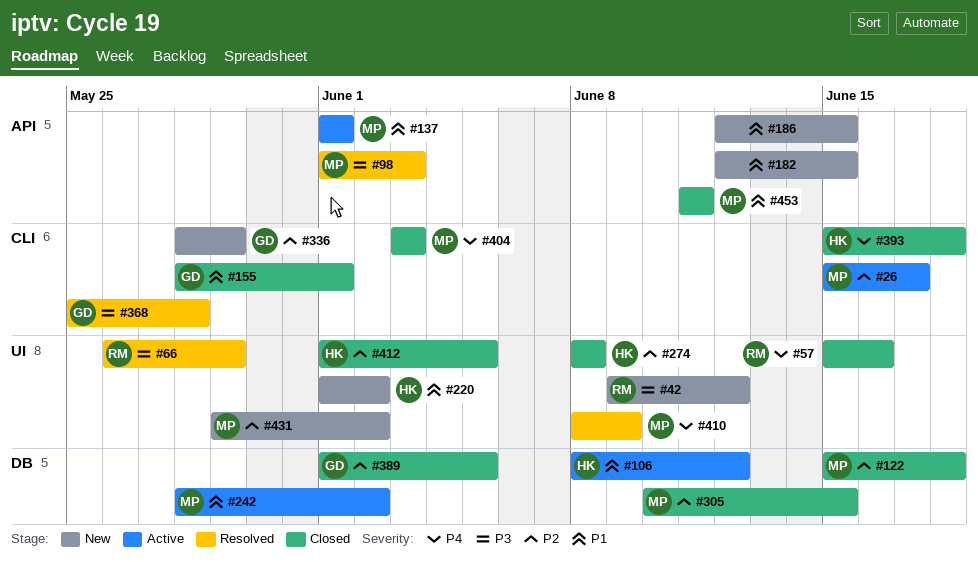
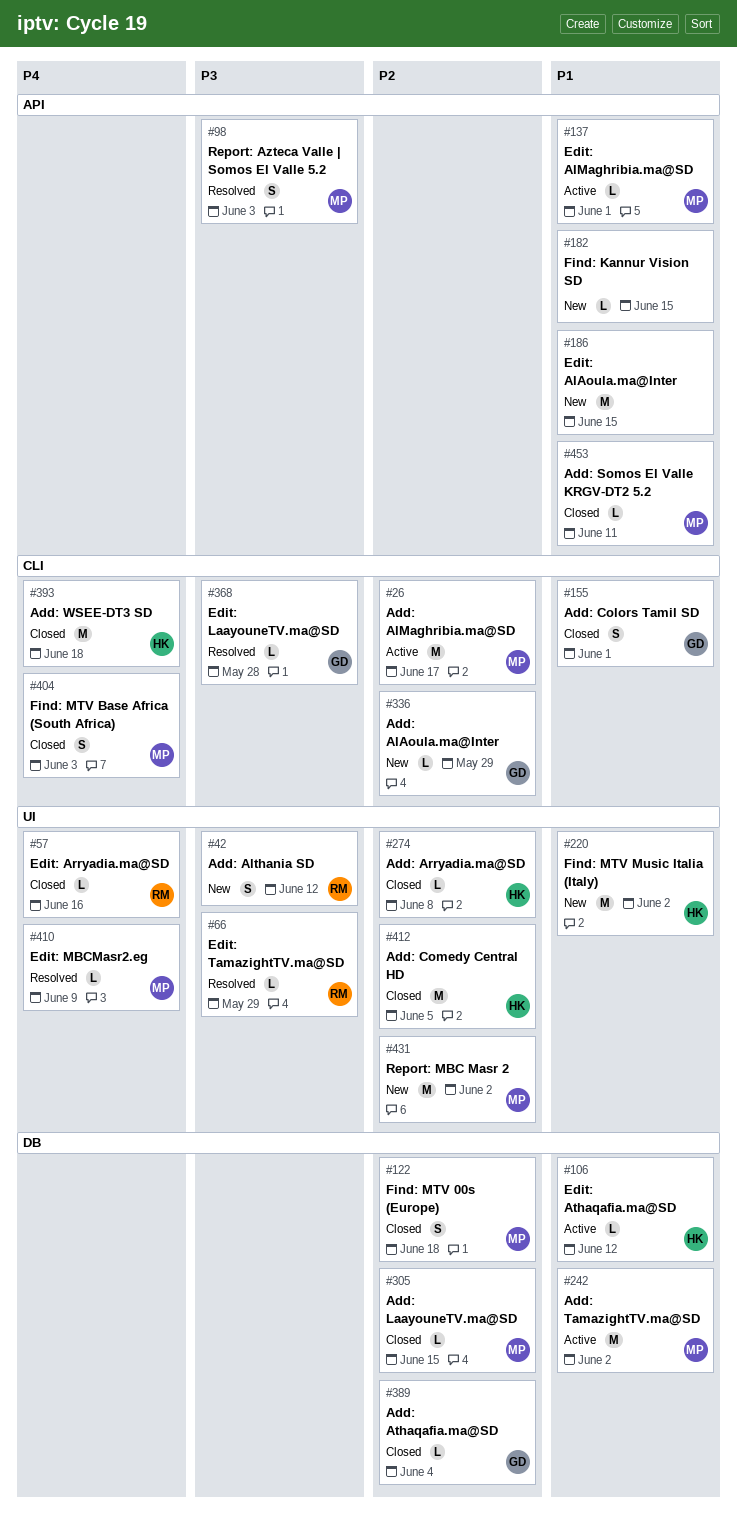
#389, due: Jun 5 -> Jun 4

